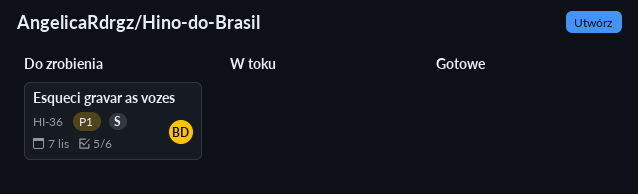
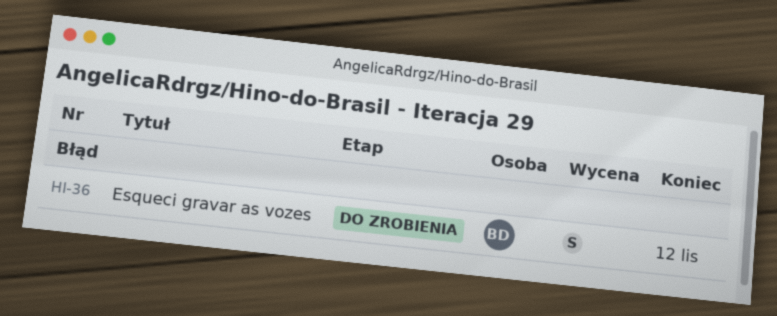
HI-36, due: Nov 7 -> Nov 12

